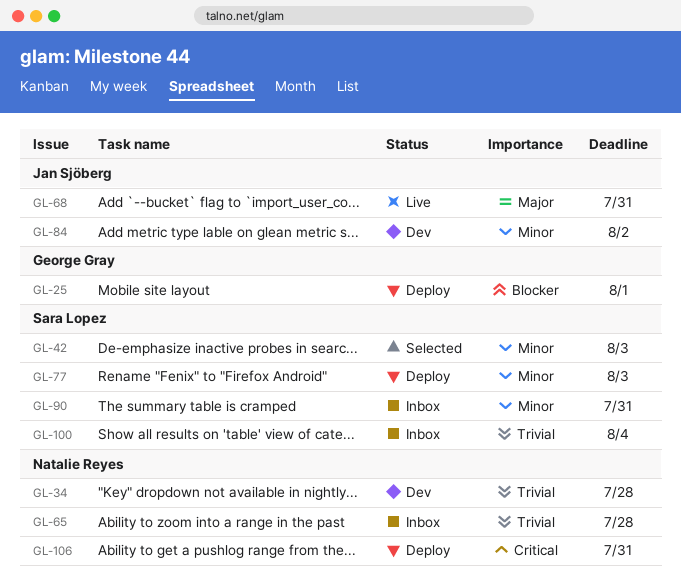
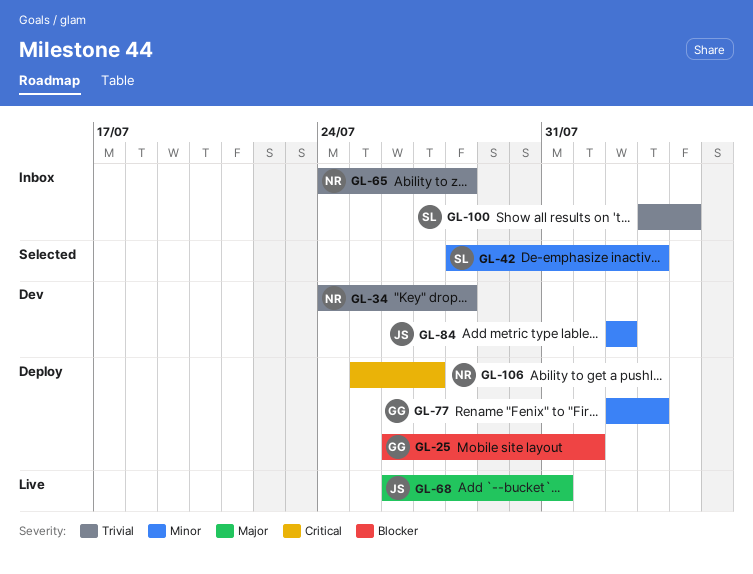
GL-77, owner: Sara Lopez -> George Gray
GL-90: present -> none
GL-106, due: Jul 31 -> Jul 27

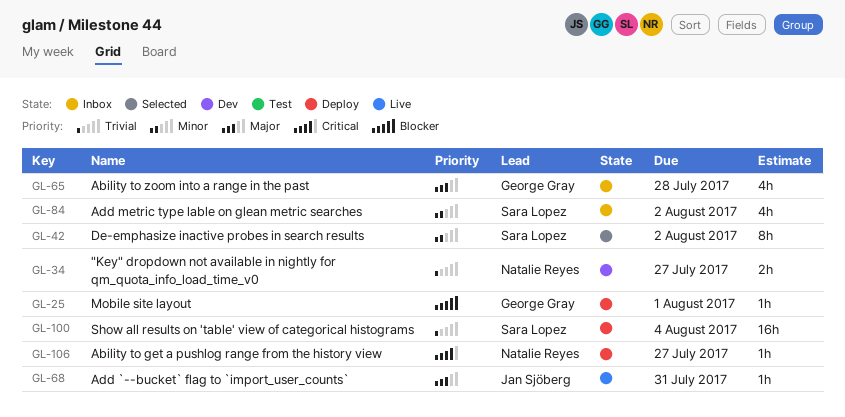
GL-34, due: Jul 28 -> Jul 27
GL-42, due: Aug 3 -> Aug 2
GL-65, owner: Natalie Reyes -> George Gray
GL-65, priority: Trivial -> Major
GL-77: present -> none
GL-84, status: Dev -> Inbox
GL-84, owner: Jan Sjöberg -> Sara Lopez
GL-100, status: Inbox -> Deploy

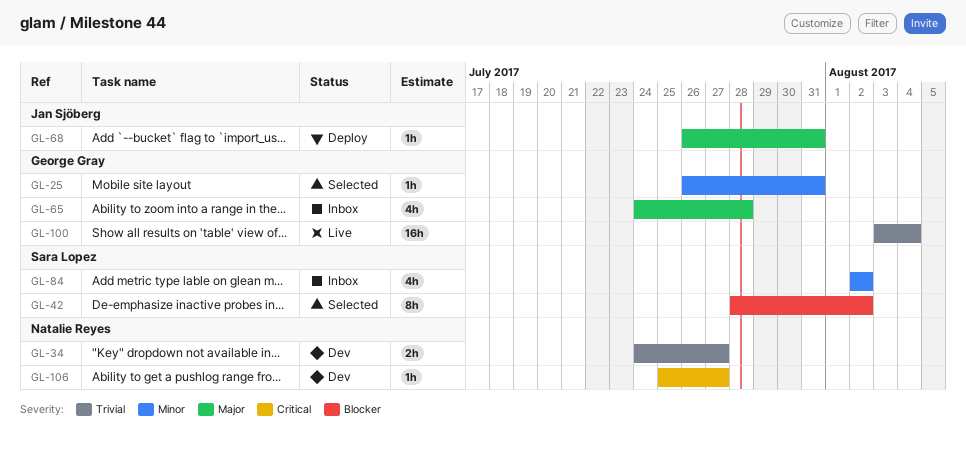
GL-25, status: Deploy -> Selected
GL-25, priority: Blocker -> Minor
GL-25, due: Aug 1 -> Jul 31
GL-42, priority: Minor -> Blocker
GL-68, status: Live -> Deploy
GL-100, status: Deploy -> Live
GL-100, owner: Sara Lopez -> George Gray
GL-106, status: Deploy -> Dev

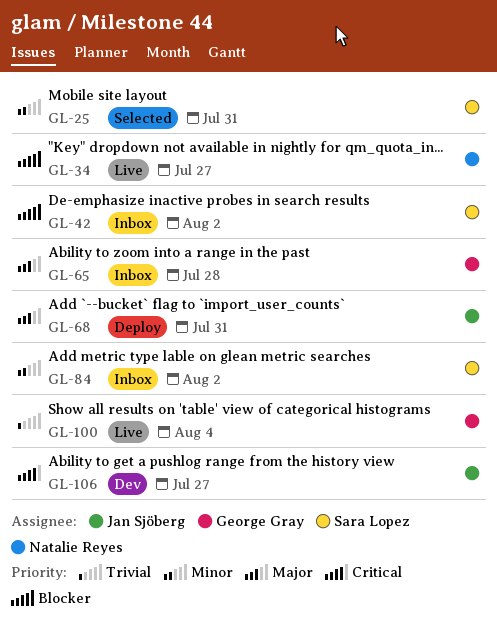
GL-25, owner: George Gray -> Sara Lopez
GL-34, status: Dev -> Live
GL-34, priority: Trivial -> Blocker
GL-42, status: Selected -> Inbox
GL-106, owner: Natalie Reyes -> Jan Sjöberg

